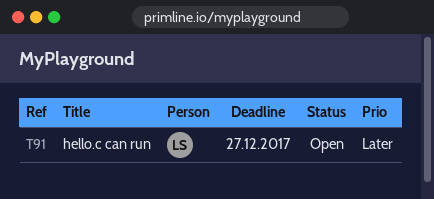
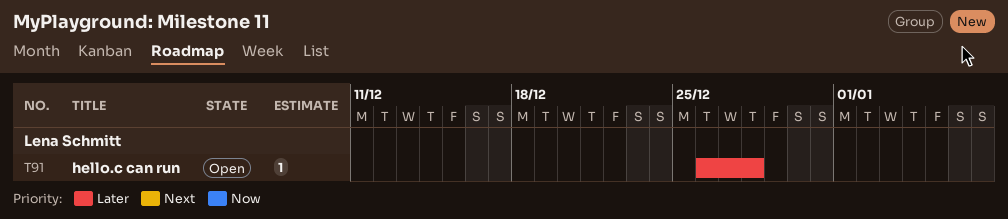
T91, due: Dec 27 -> Dec 28

